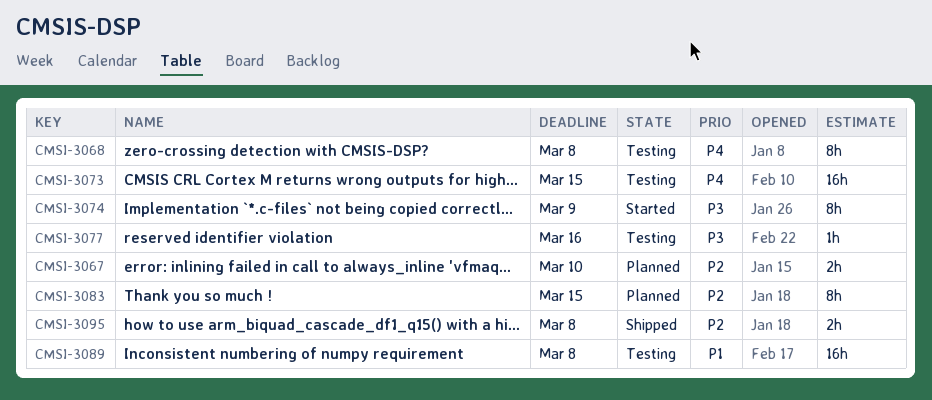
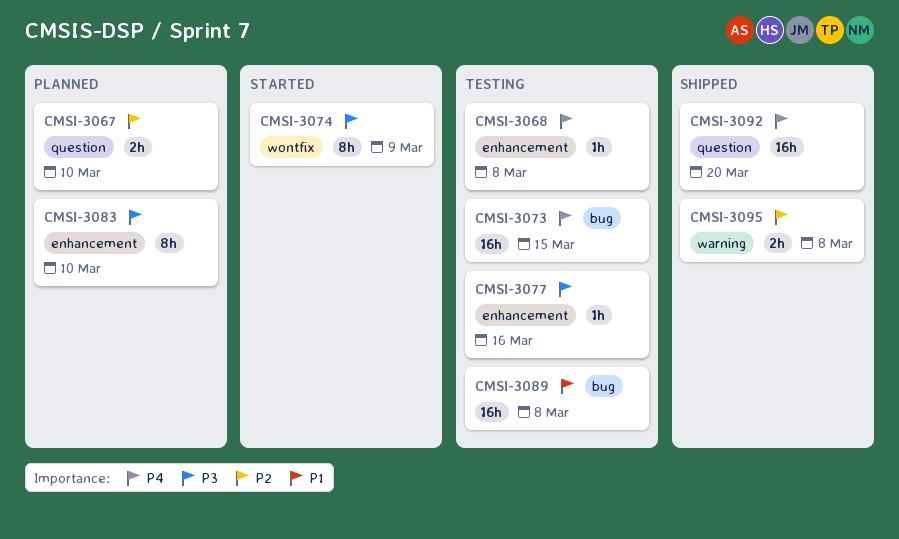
CMSI-3068, estimate: 8h -> 1h
CMSI-3083, priority: P2 -> P3
CMSI-3083, due: Mar 15 -> Mar 10
CMSI-3092: none -> present

